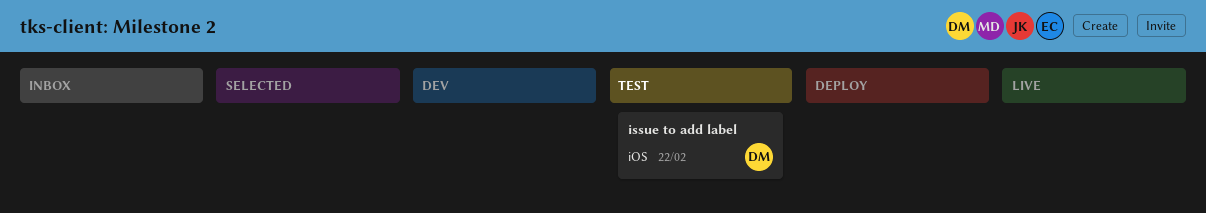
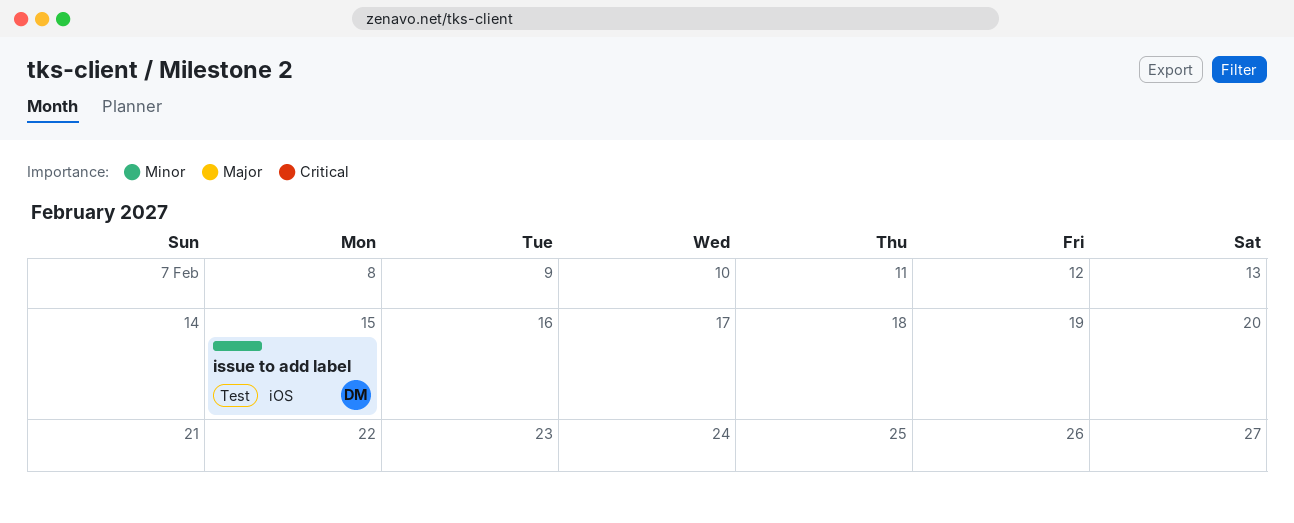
issue to add label, due: Feb 22 -> Feb 15

